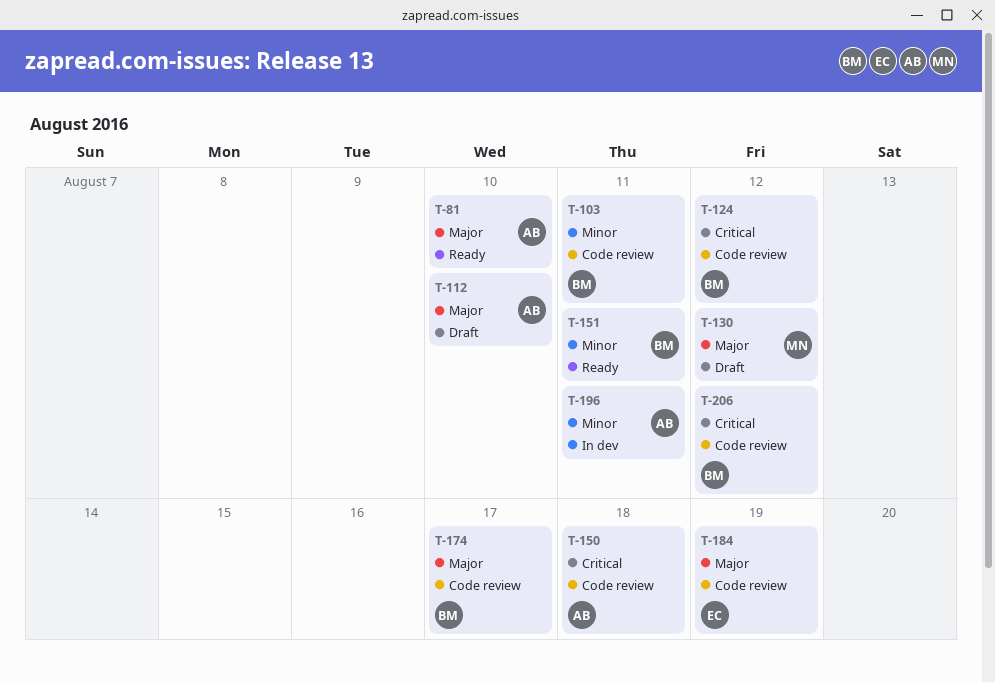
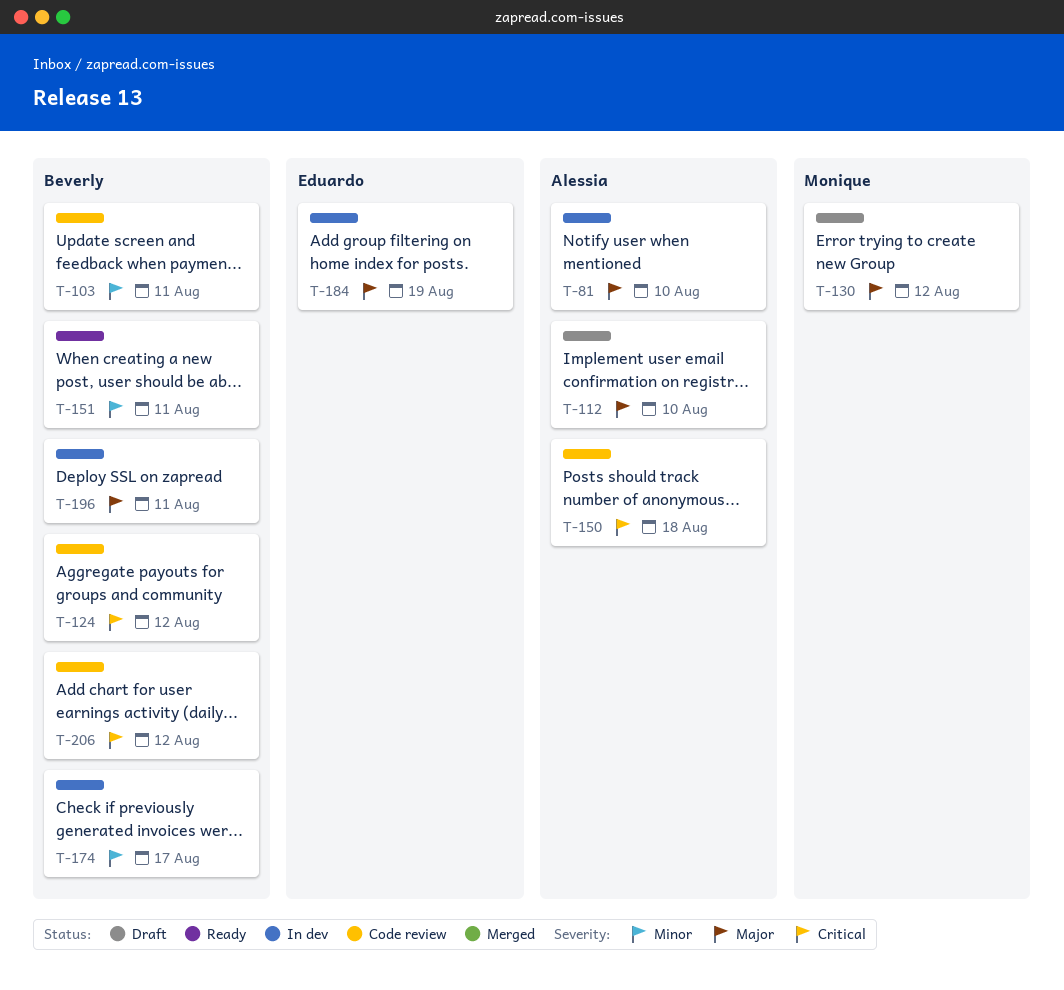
T-81, status: Ready -> In dev
T-174, status: Code review -> In dev
T-174, priority: Major -> Minor
T-184, status: Code review -> In dev
T-196, owner: Alessia -> Beverly
T-196, priority: Minor -> Major

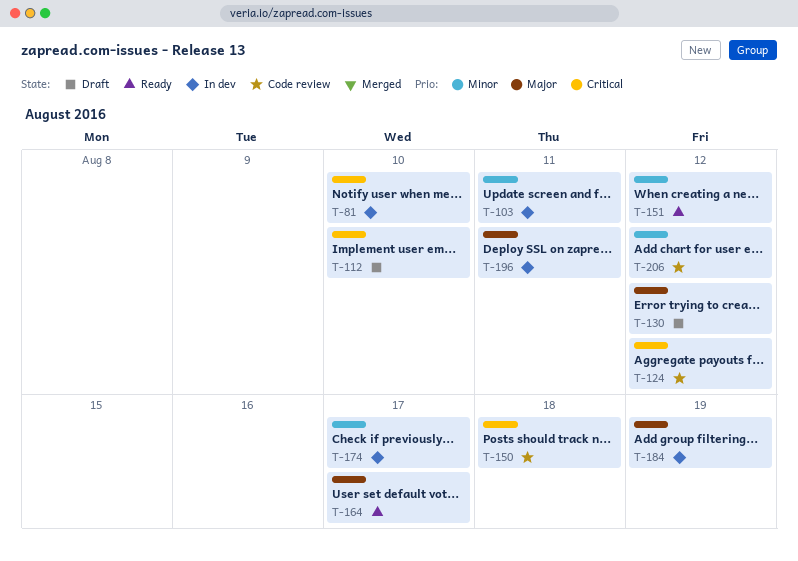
T-81, priority: Major -> Critical
T-103, status: Code review -> In dev
T-112, priority: Major -> Critical
T-151, due: Aug 11 -> Aug 12
T-164: none -> present
T-206, priority: Critical -> Minor

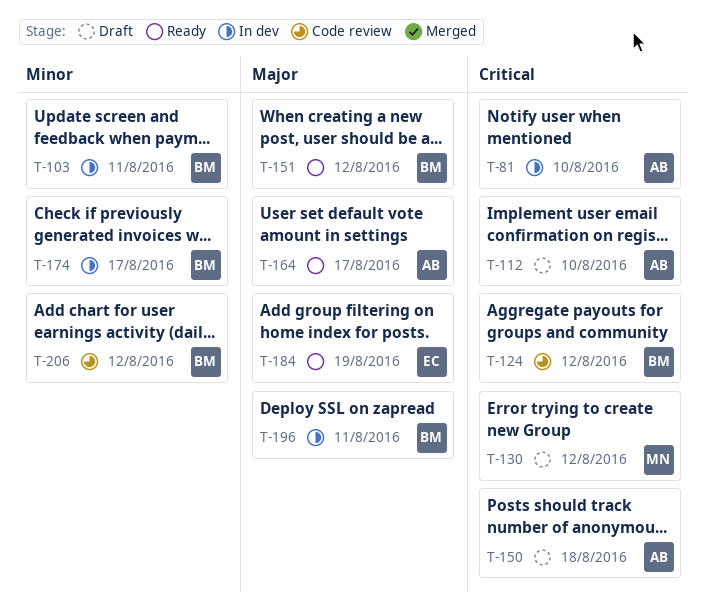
T-130, priority: Major -> Critical
T-150, status: Code review -> Draft
T-151, priority: Minor -> Major
T-184, status: In dev -> Ready

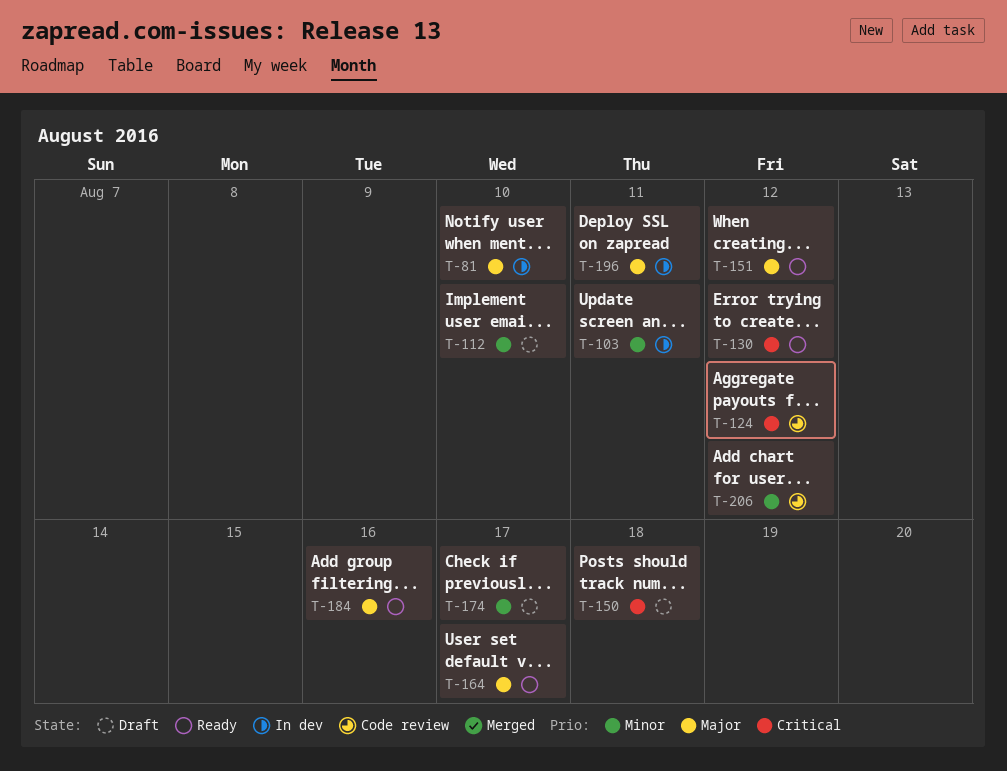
T-81, priority: Critical -> Major
T-112, priority: Critical -> Minor
T-130, status: Draft -> Ready
T-174, status: In dev -> Draft
T-184, due: Aug 19 -> Aug 16

